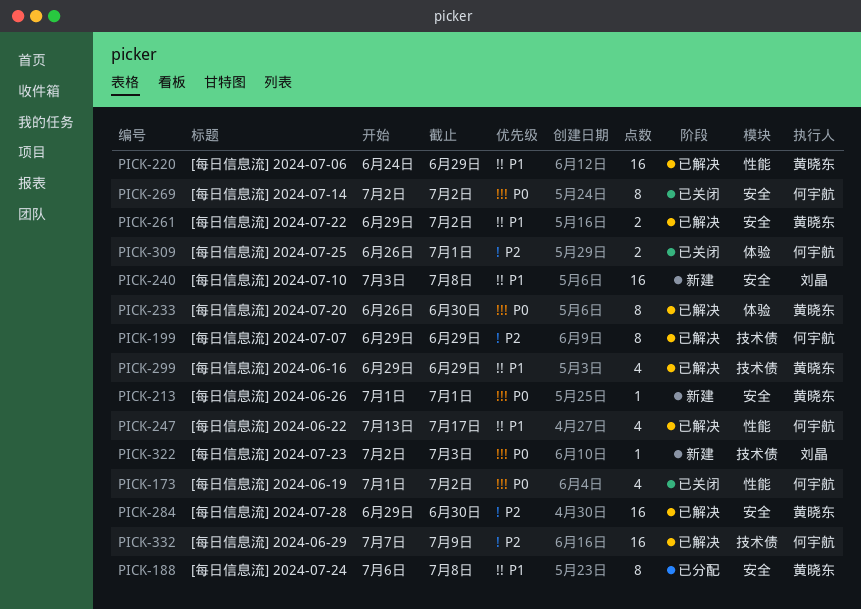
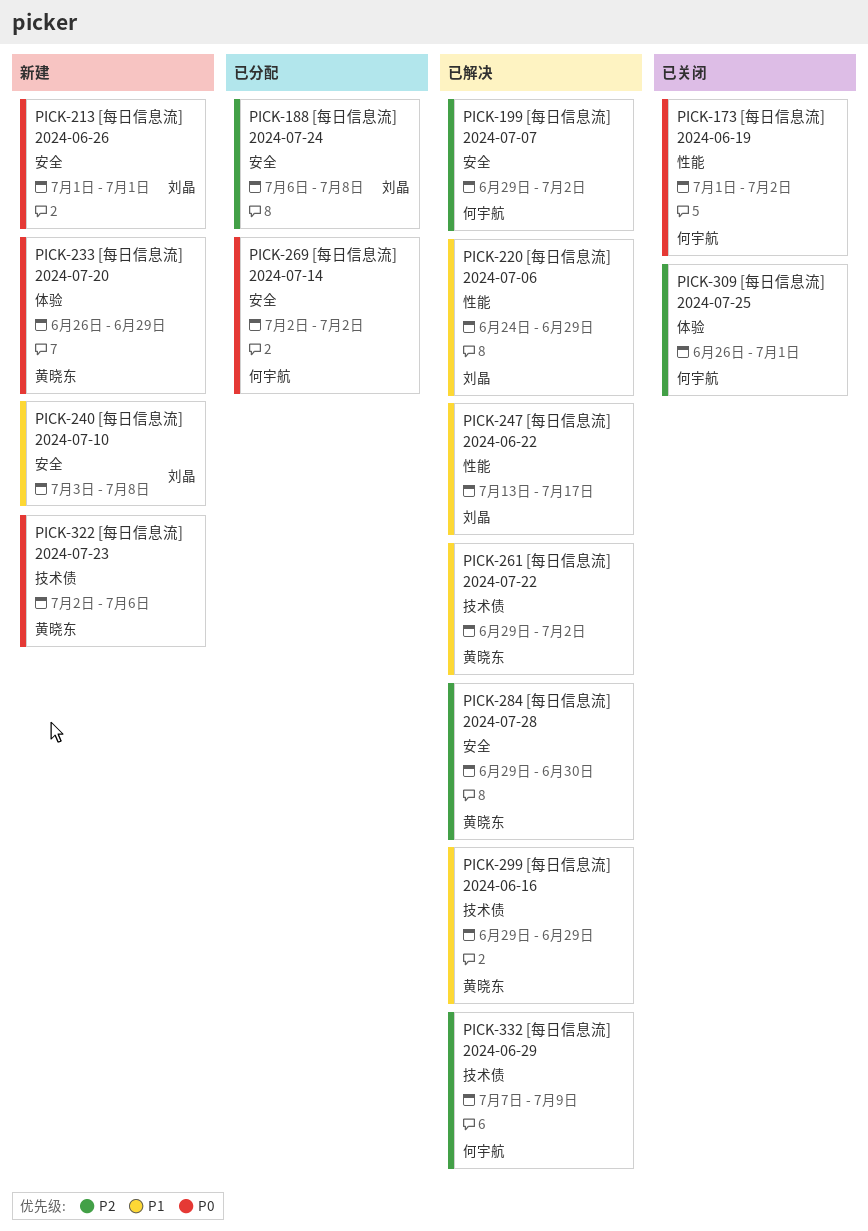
PICK-188, owner: 黄晓东 -> 刘晶
PICK-188, priority: P1 -> P2
PICK-199, label: 技术债 -> 安全
PICK-199, due: Jun 29 -> Jul 2
PICK-213, owner: 黄晓东 -> 刘晶
PICK-220, owner: 黄晓东 -> 刘晶
PICK-233, status: 已解决 -> 新建
PICK-233, due: Jun 30 -> Jun 29
PICK-247, owner: 何宇航 -> 刘晶
PICK-261, label: 安全 -> 技术债
PICK-269, status: 已关闭 -> 已分配
PICK-322, owner: 刘晶 -> 黄晓东
PICK-322, due: Jul 3 -> Jul 6

